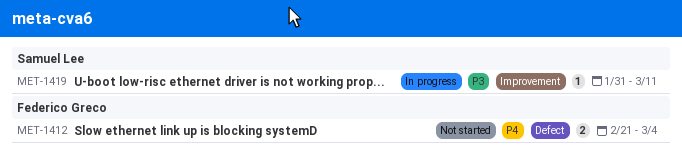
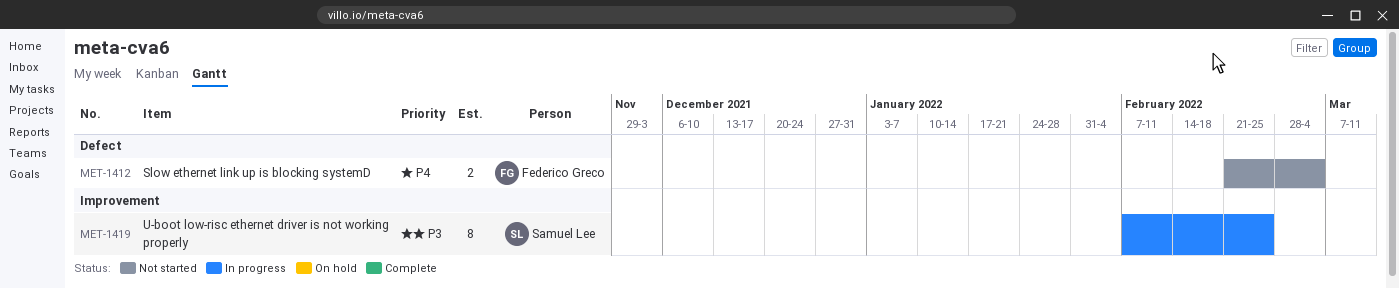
MET-1419, estimate: 1 -> 8
MET-1419, start: Jan 31 -> Feb 7
MET-1419, due: Mar 11 -> Feb 25

